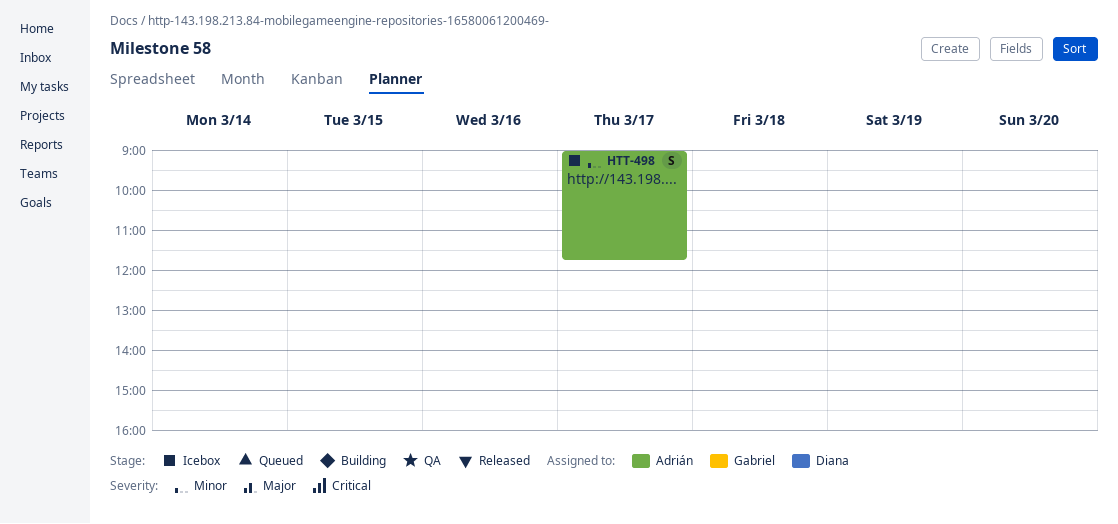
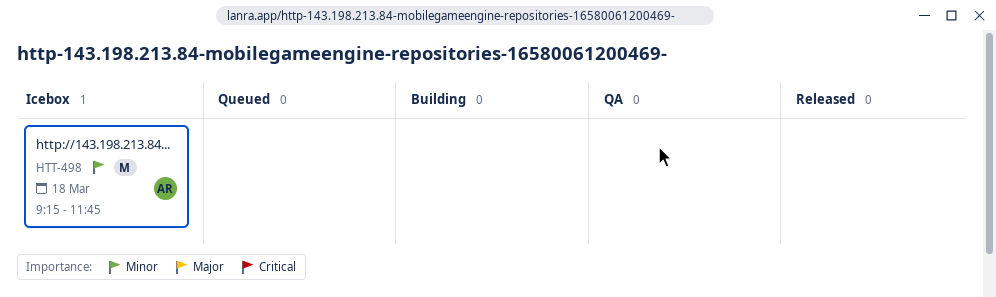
HTT-498, estimate: S -> M
HTT-498, day: Mar 17 -> Mar 18
HTT-498, begins: 09:00 -> 09:15

